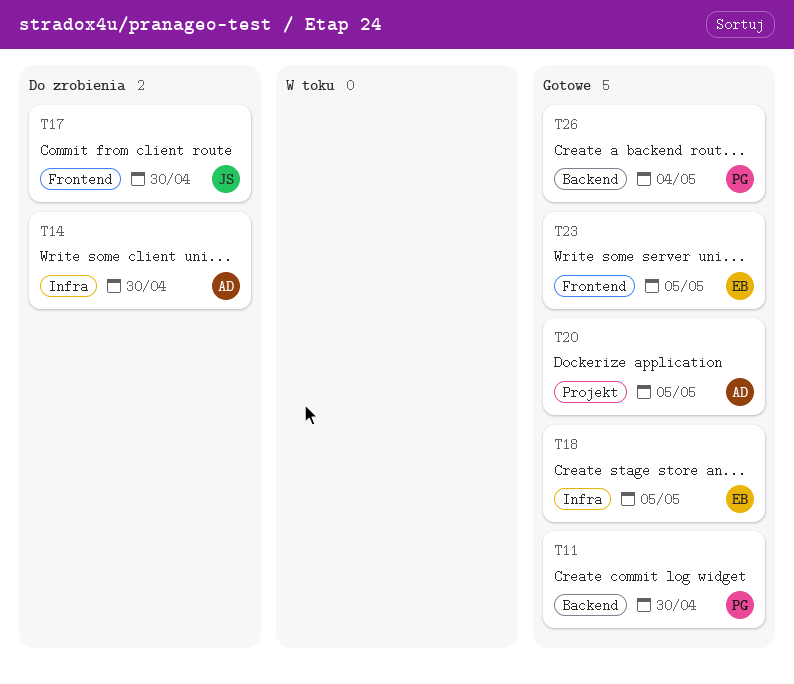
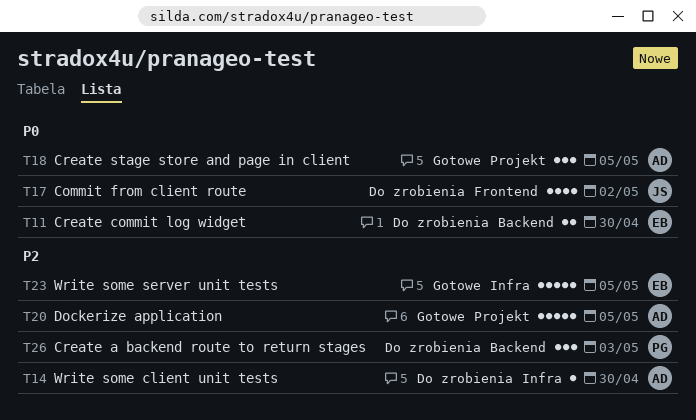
T11, status: Gotowe -> Do zrobienia
T11, owner: PG -> EB
T17, due: Apr 30 -> May 2
T18, owner: EB -> AD
T18, label: Infra -> Projekt
T23, label: Frontend -> Infra
T26, status: Gotowe -> Do zrobienia
T26, due: May 4 -> May 3

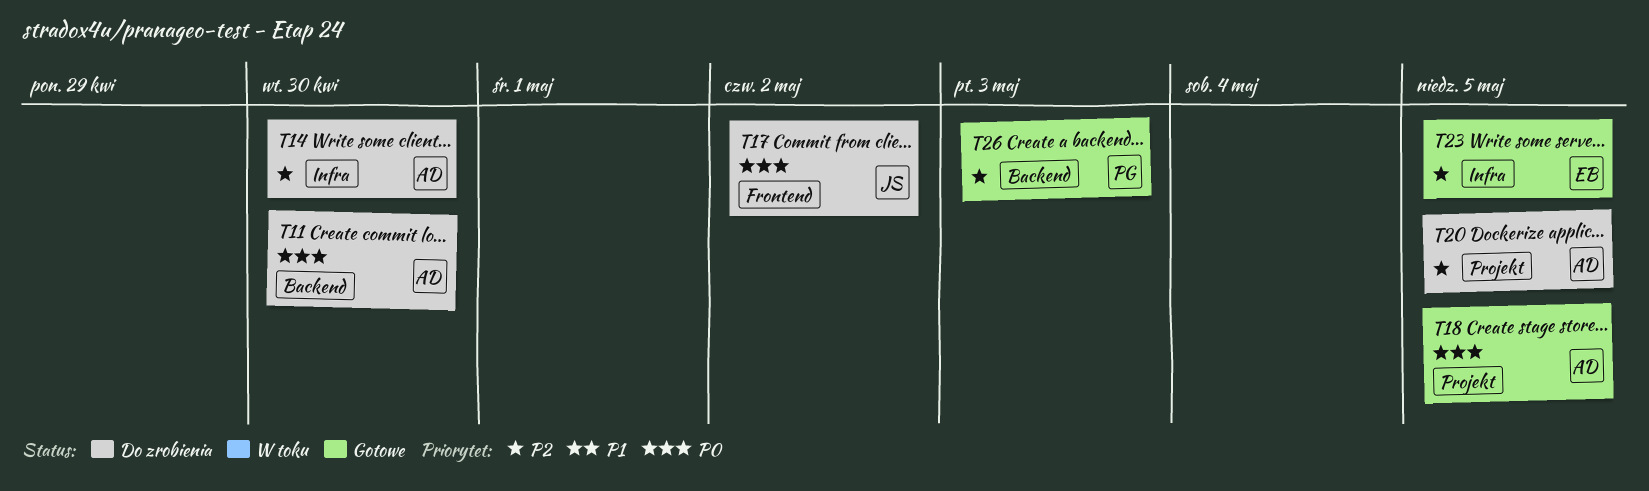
T11, owner: EB -> AD
T20, status: Gotowe -> Do zrobienia
T26, status: Do zrobienia -> Gotowe

